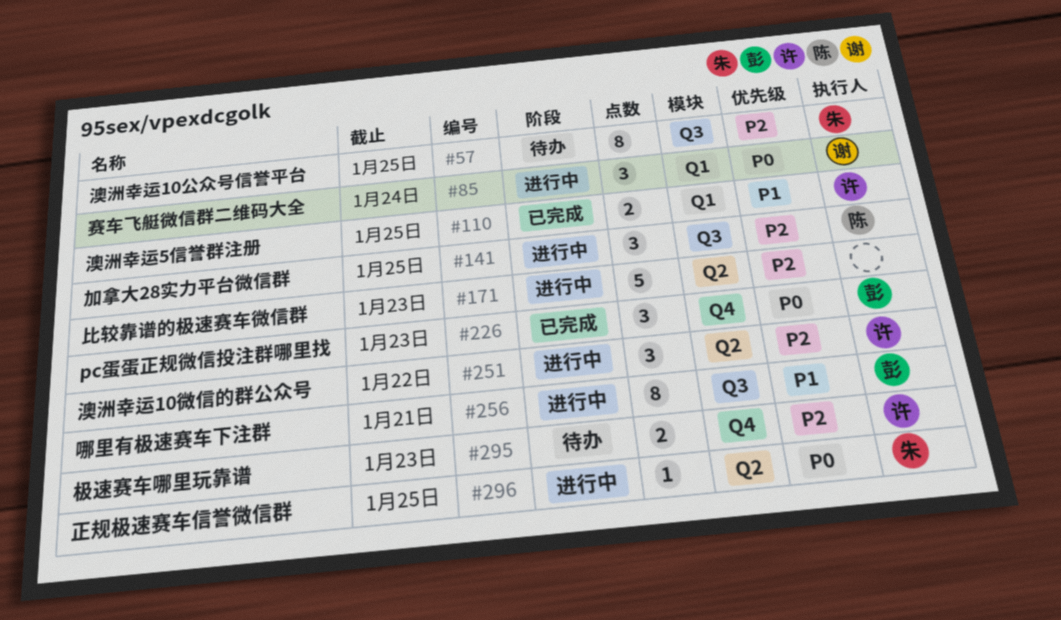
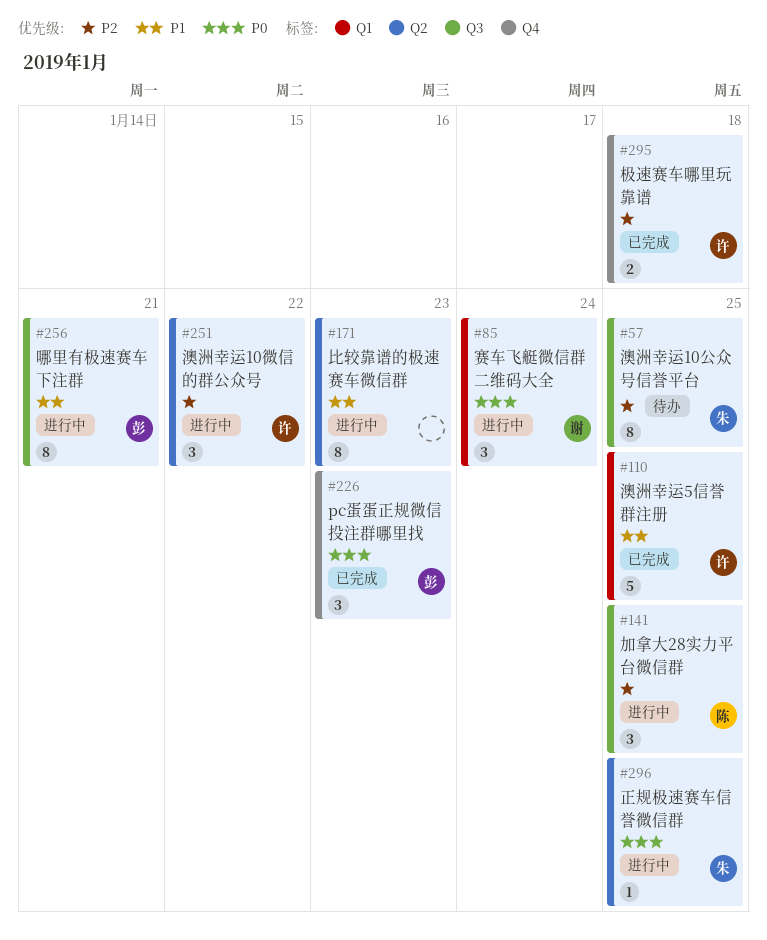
#110, estimate: 2 -> 5
#171, priority: P2 -> P1
#171, estimate: 5 -> 8
#295, status: 待办 -> 已完成
#295, due: Jan 23 -> Jan 18

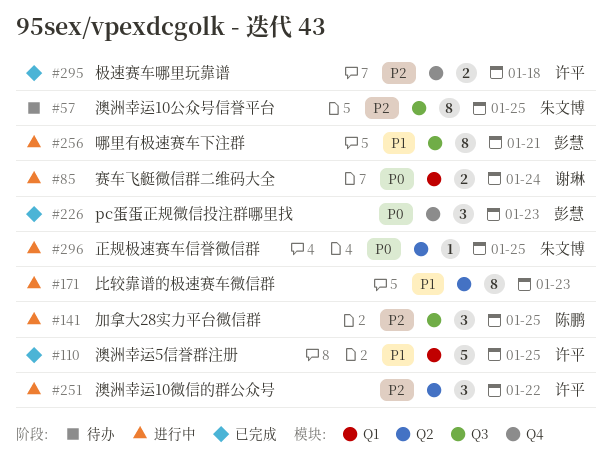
#85, estimate: 3 -> 2

